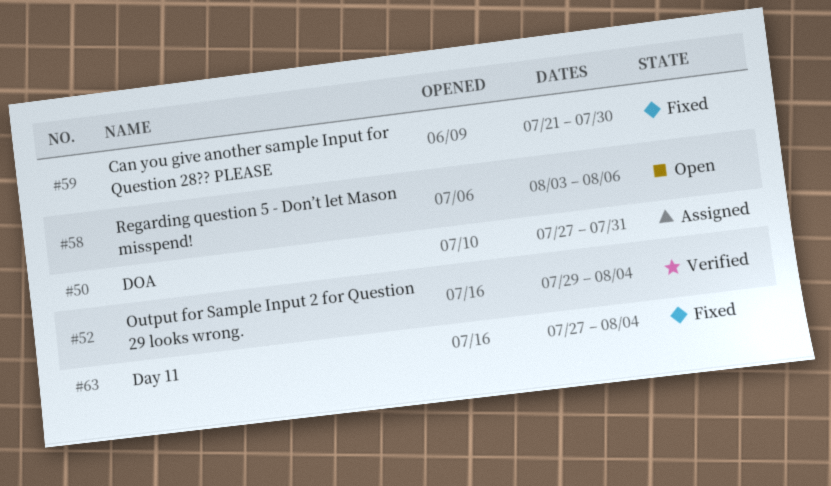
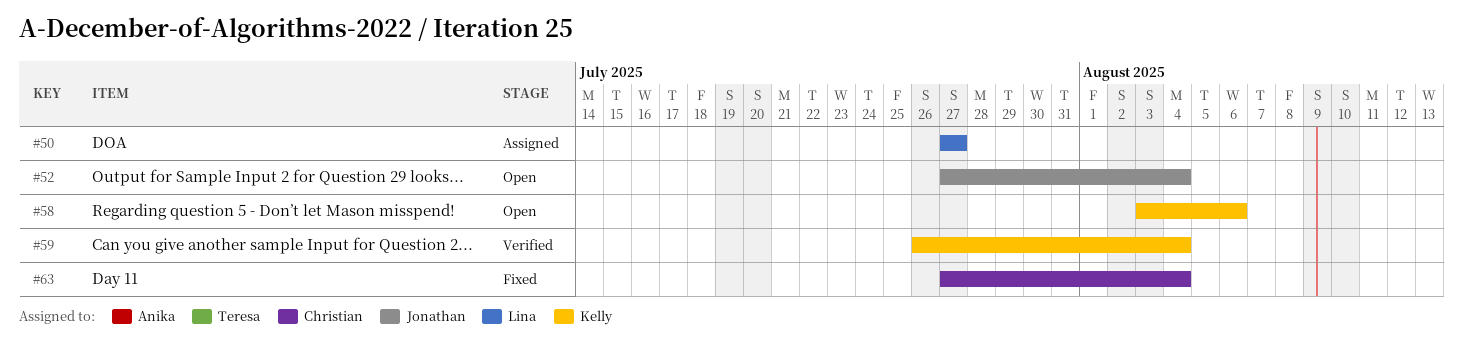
#50, due: Jul 31 -> Jul 27
#52, status: Verified -> Open
#52, start: Jul 29 -> Jul 27
#59, status: Fixed -> Verified
#59, start: Jul 21 -> Jul 26
#59, due: Jul 30 -> Aug 4

